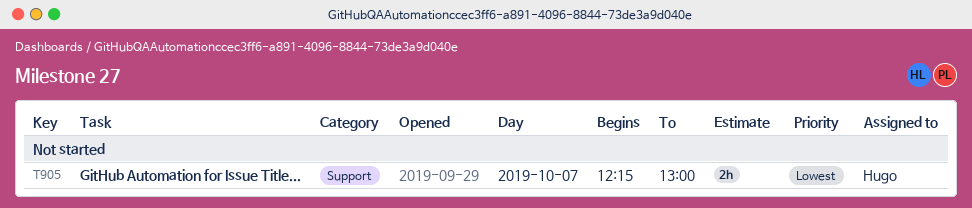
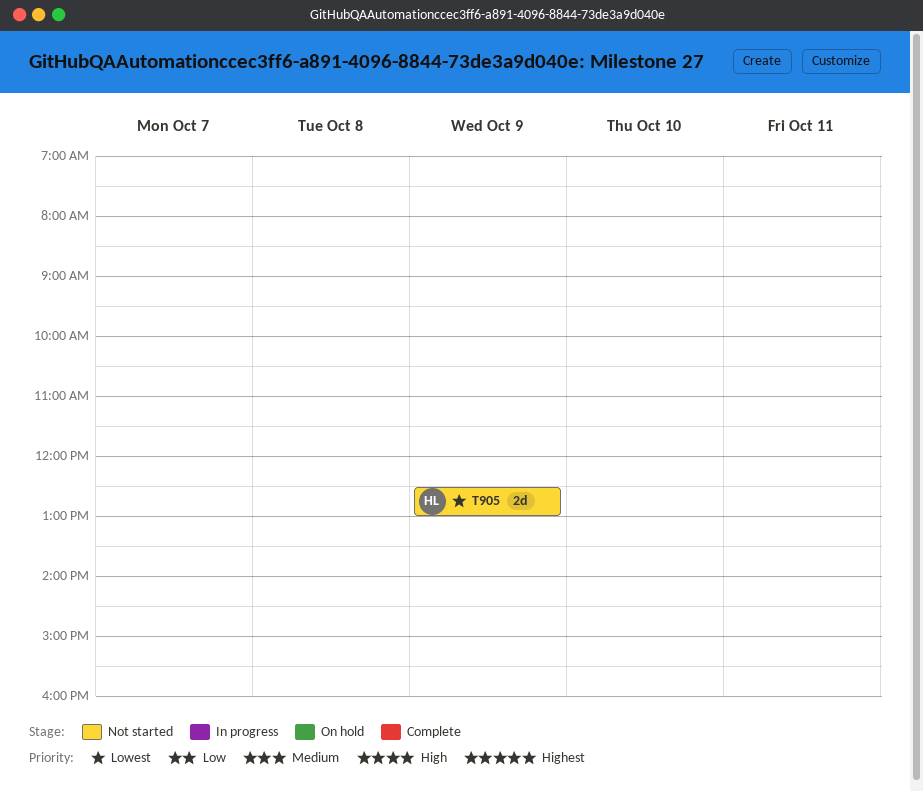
T905, estimate: 2h -> 2d
T905, day: Oct 7 -> Oct 9
T905, begins: 12:15 -> 12:30

